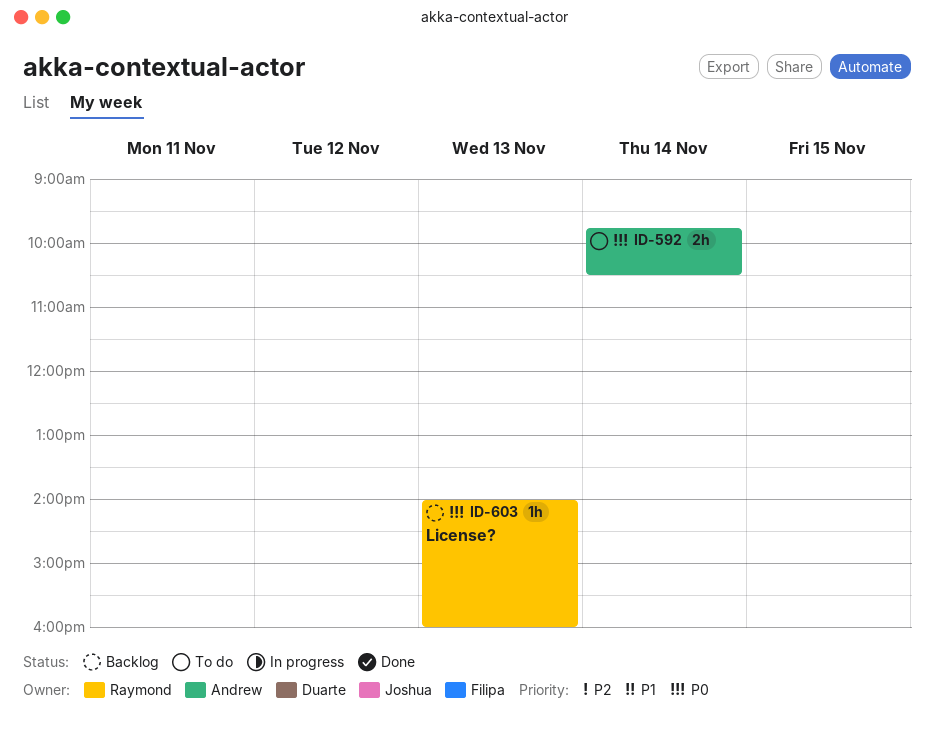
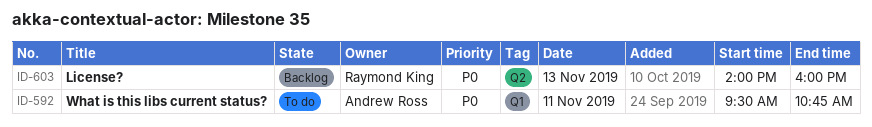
ID-592, day: Nov 14 -> Nov 11
ID-592, begins: 09:45 -> 09:30
ID-592, ends: 10:30 -> 10:45

